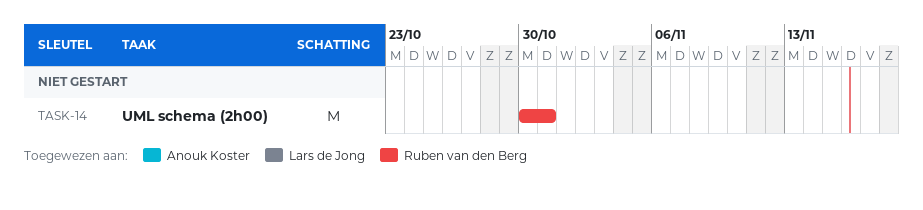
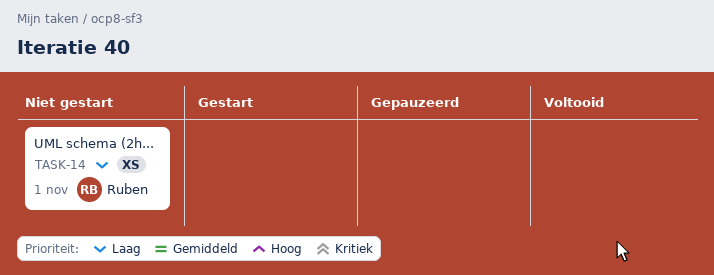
TASK-14, estimate: M -> XS
TASK-14, due: Oct 31 -> Nov 1

